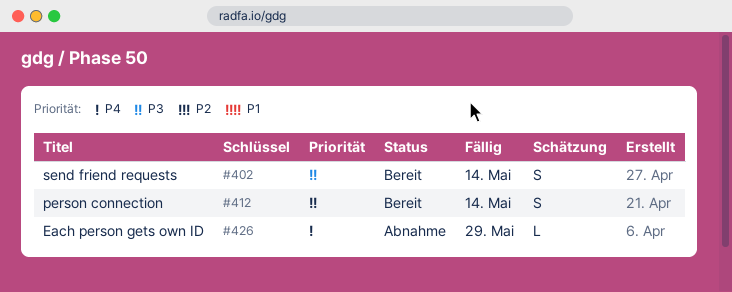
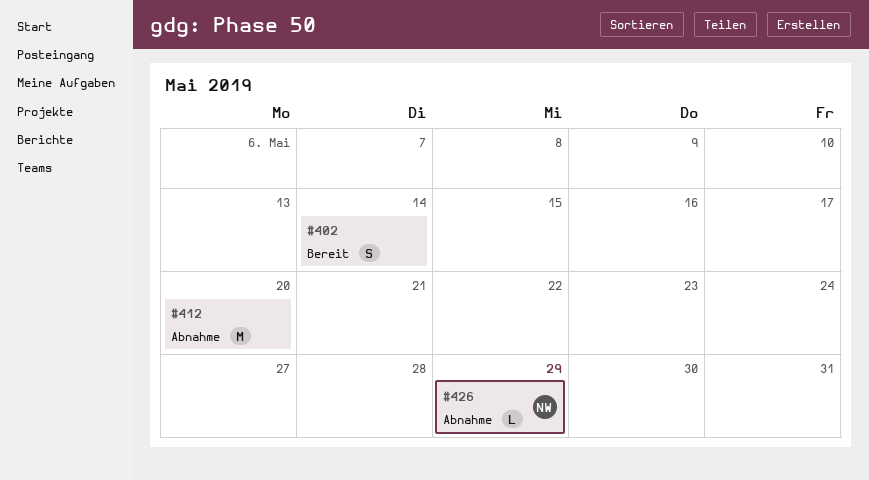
#412, status: Bereit -> Abnahme
#412, estimate: S -> M
#412, due: May 14 -> May 20

